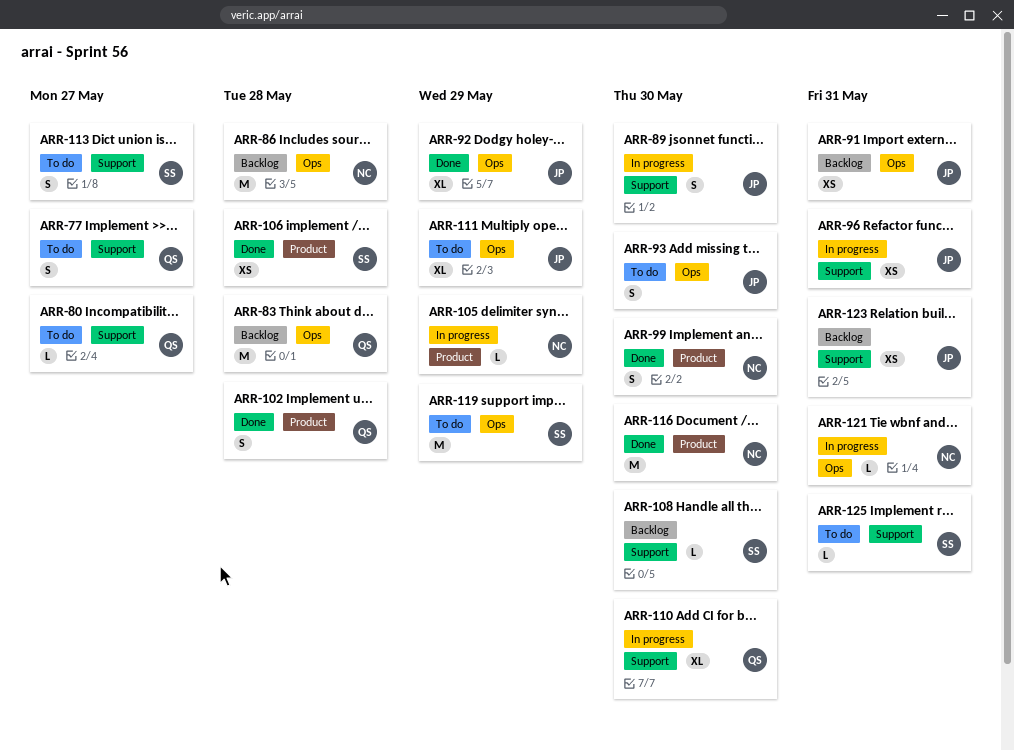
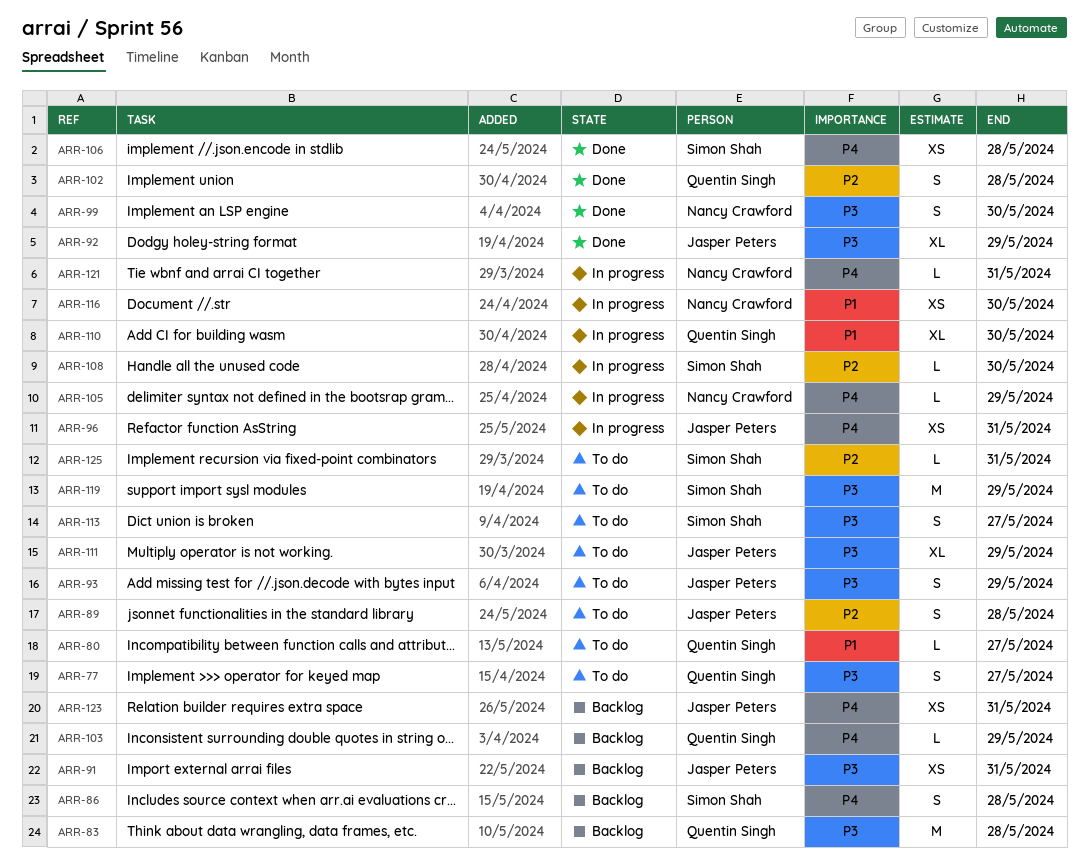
ARR-86, owner: Nancy Crawford -> Simon Shah
ARR-86, estimate: M -> S
ARR-89, status: In progress -> To do
ARR-89, due: May 30 -> May 28
ARR-93, due: May 30 -> May 29
ARR-103: none -> present
ARR-108, status: Backlog -> In progress
ARR-116, status: Done -> In progress
ARR-116, estimate: M -> XS

